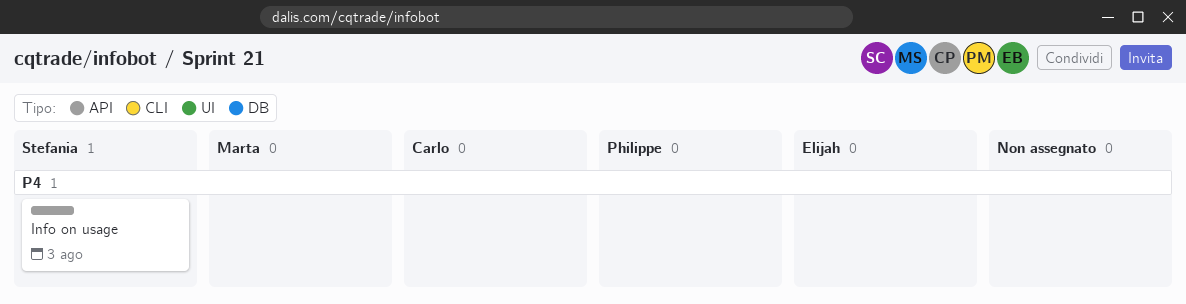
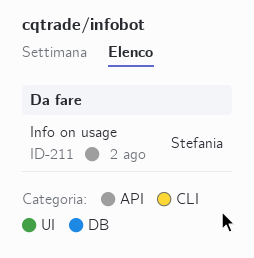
Info on usage, due: Aug 3 -> Aug 2

